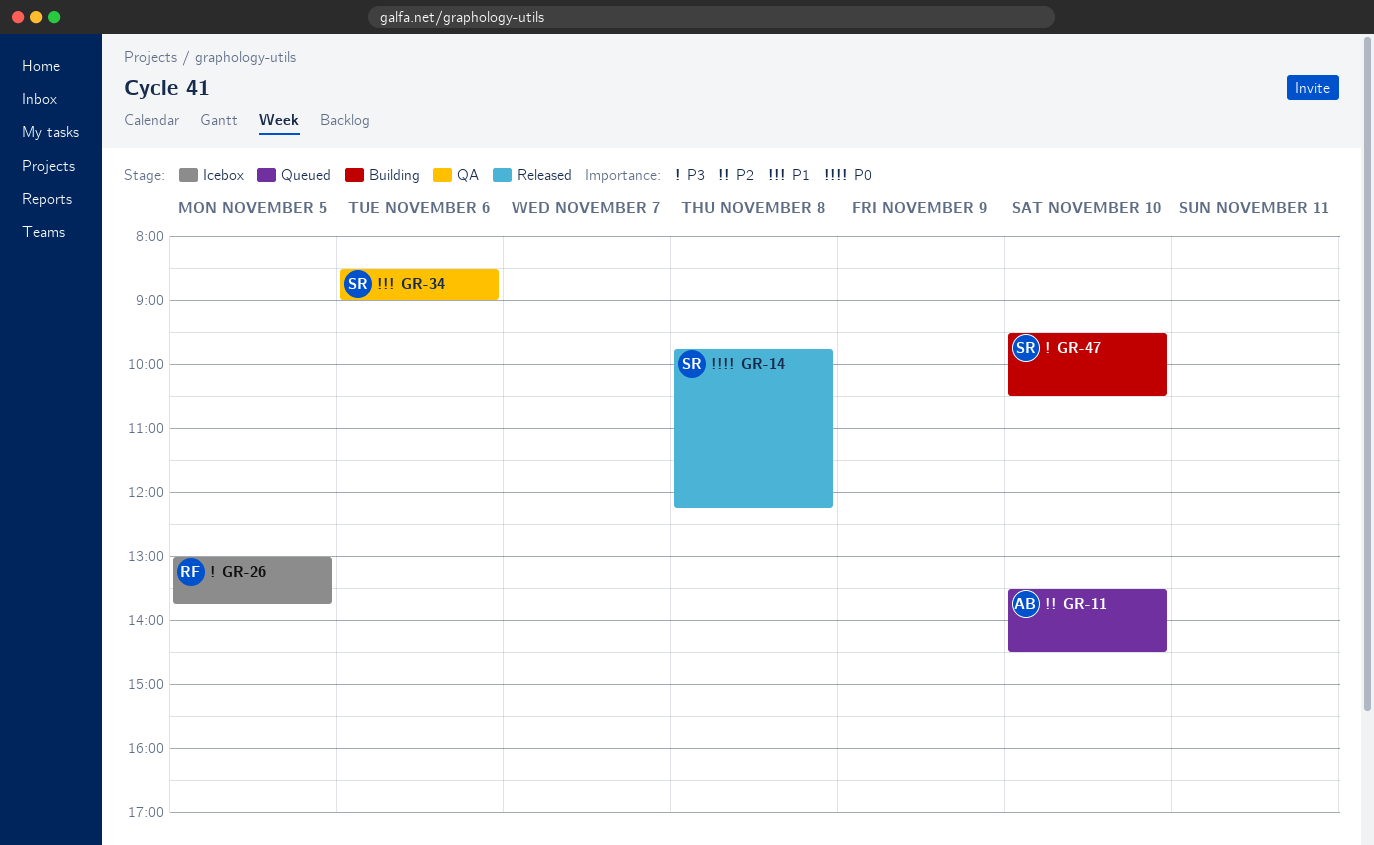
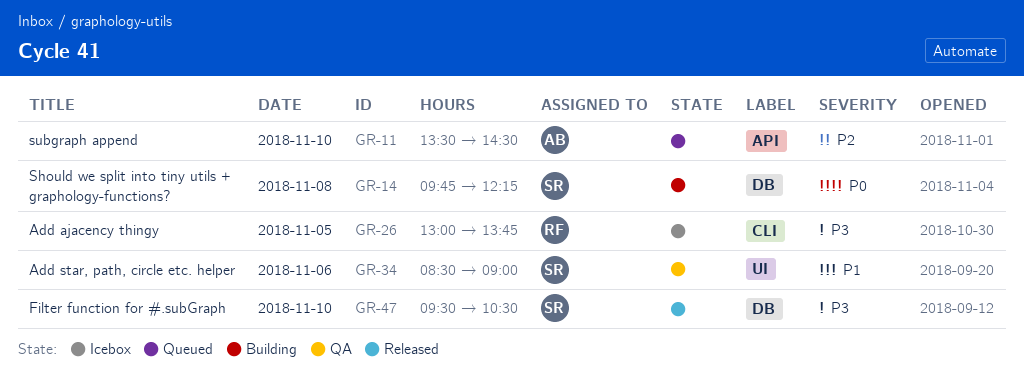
GR-14, status: Released -> Building
GR-47, status: Building -> Released

